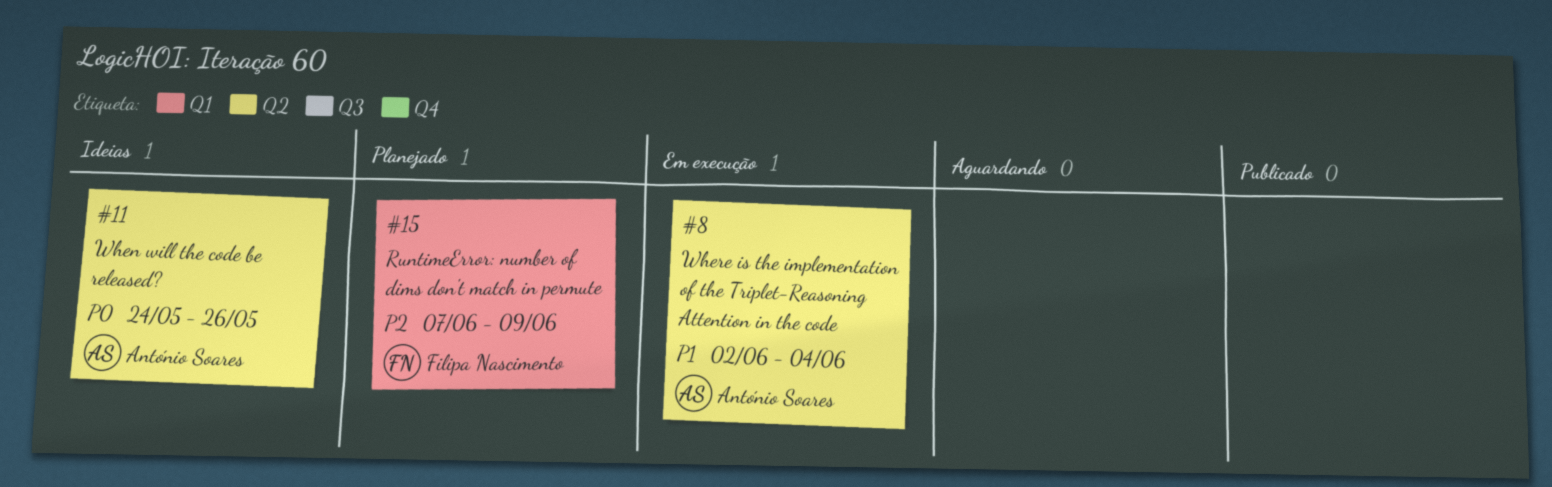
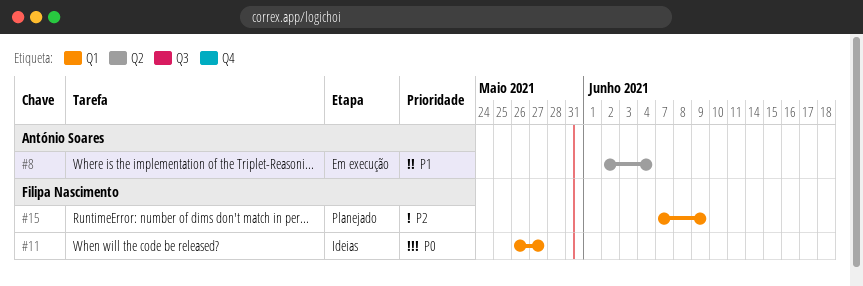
#11, owner: António Soares -> Filipa Nascimento
#11, label: Q2 -> Q1
#11, start: May 24 -> May 26
#11, due: May 26 -> May 27

